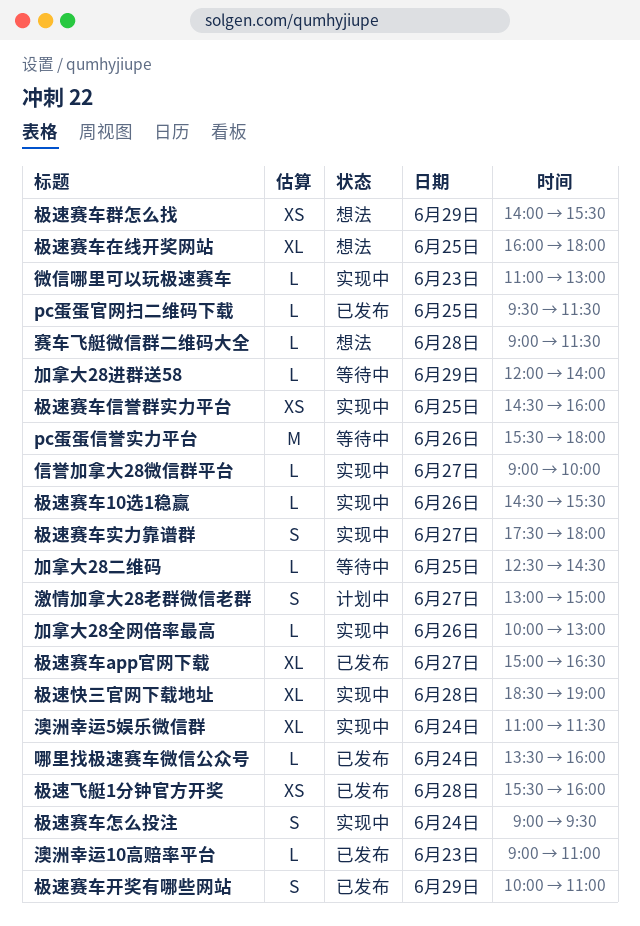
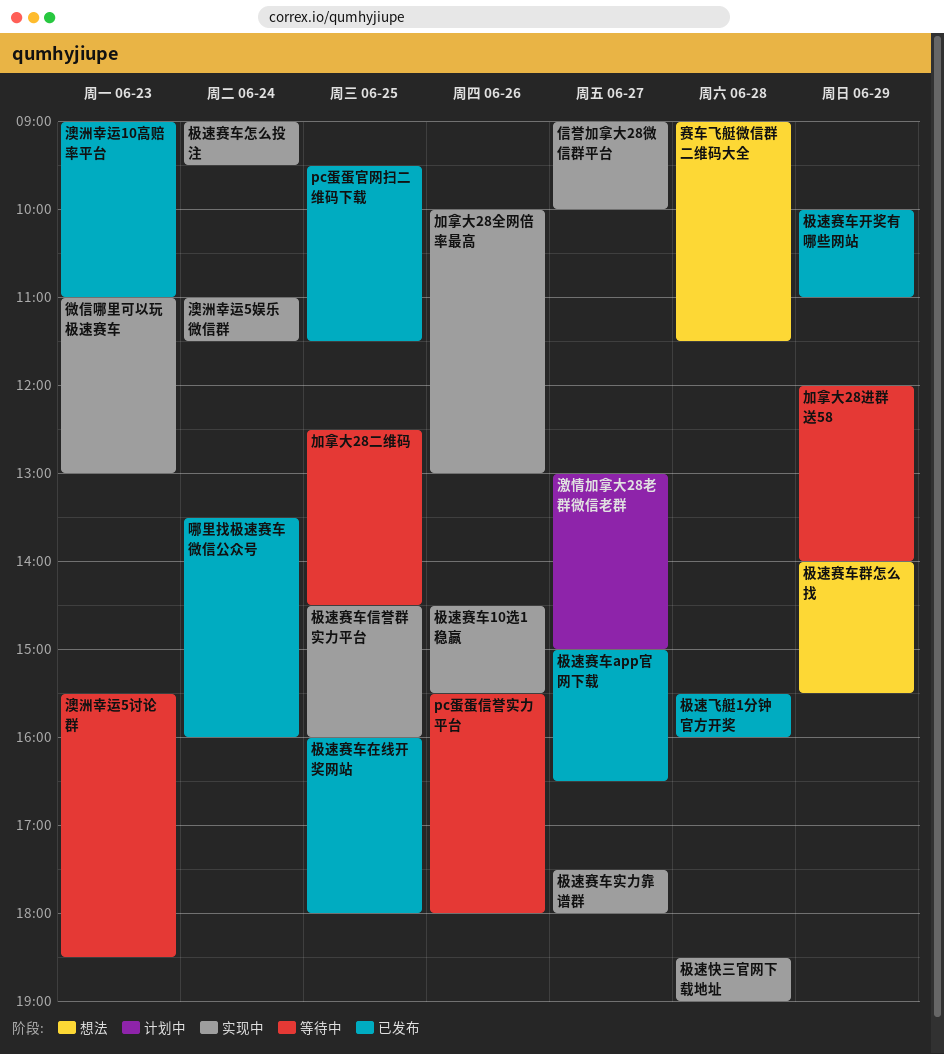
极速赛车在线开奖网站, status: 想法 -> 已发布
澳洲幸运5讨论群: none -> present

